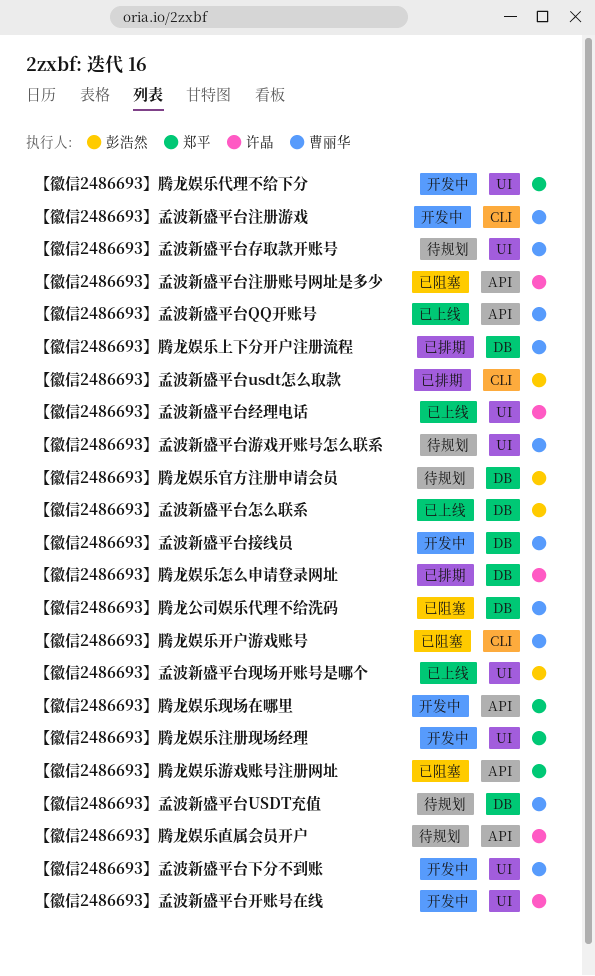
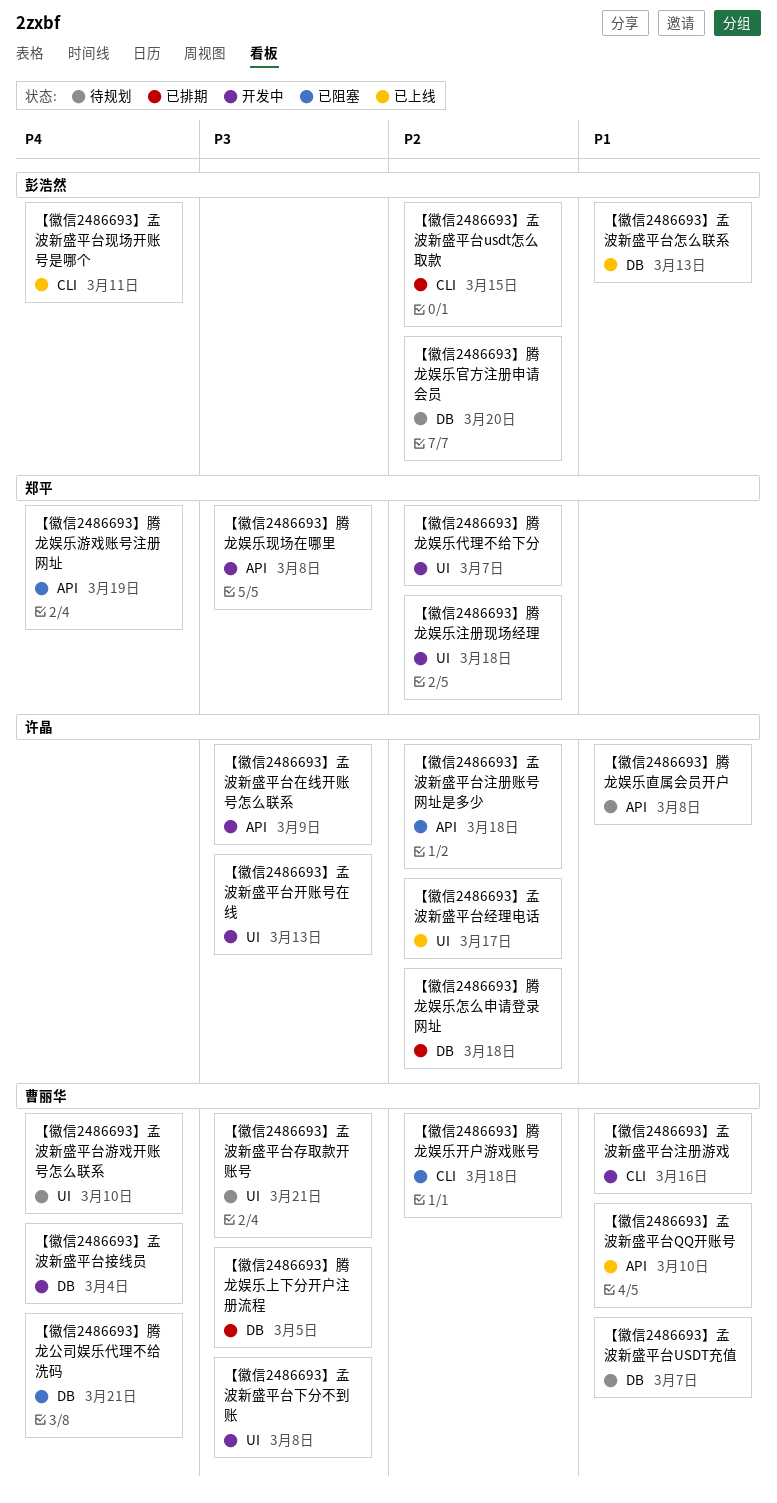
【徽信2486693】孟波新盛平台在线开账号怎么联系: none -> present
【徽信2486693】孟波新盛平台现场开账号是哪个, label: UI -> CLI

